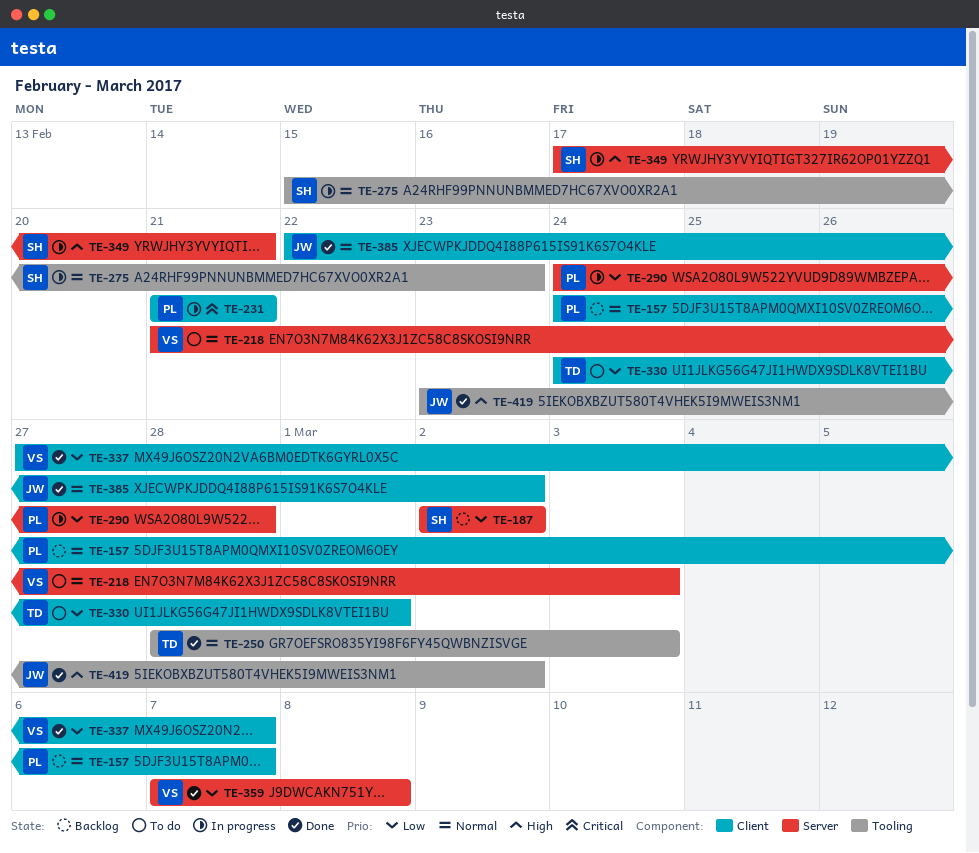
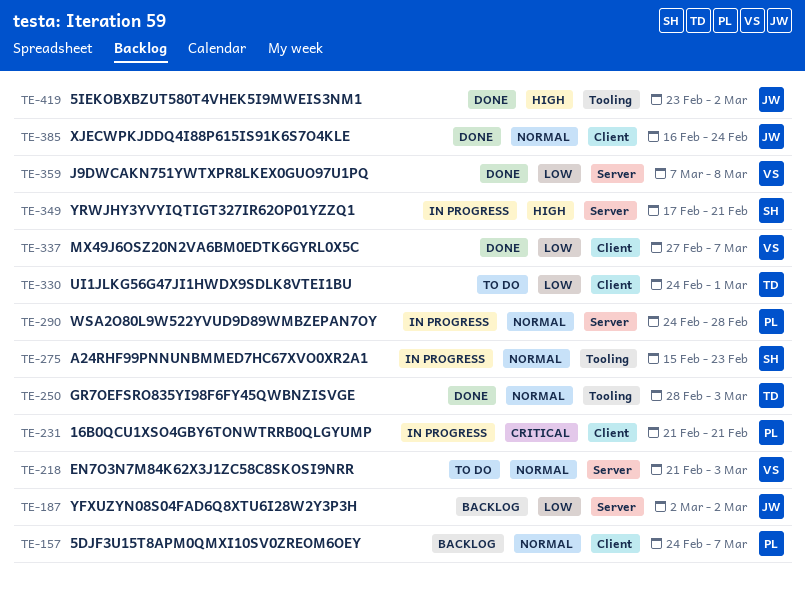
TE-187, owner: SH -> JW
TE-290, priority: Low -> Normal
TE-385, start: Feb 22 -> Feb 16
TE-385, due: Mar 2 -> Feb 24

